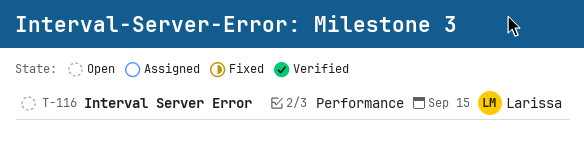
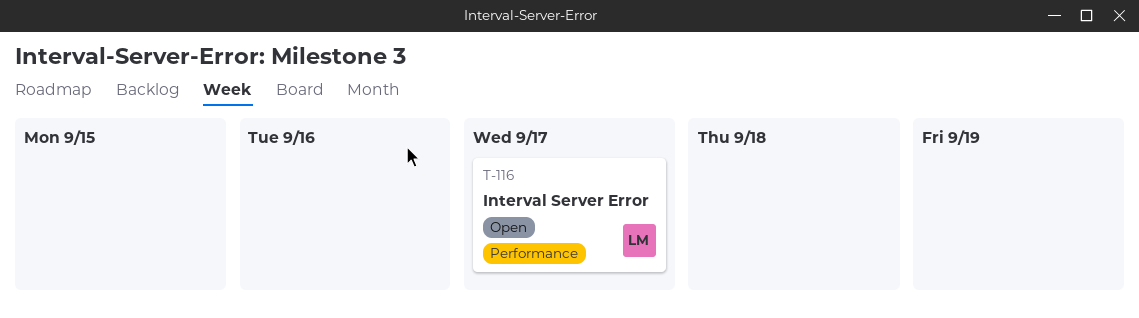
T-116, due: Sep 15 -> Sep 17

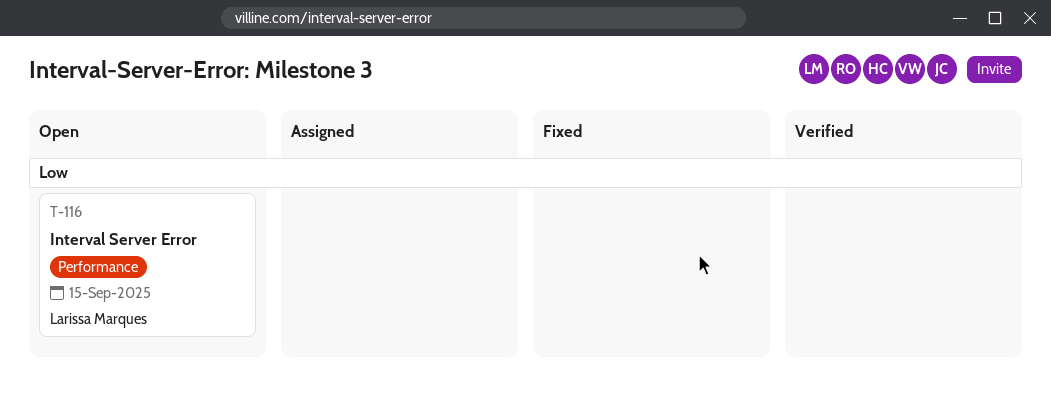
T-116, due: Sep 17 -> Sep 15

